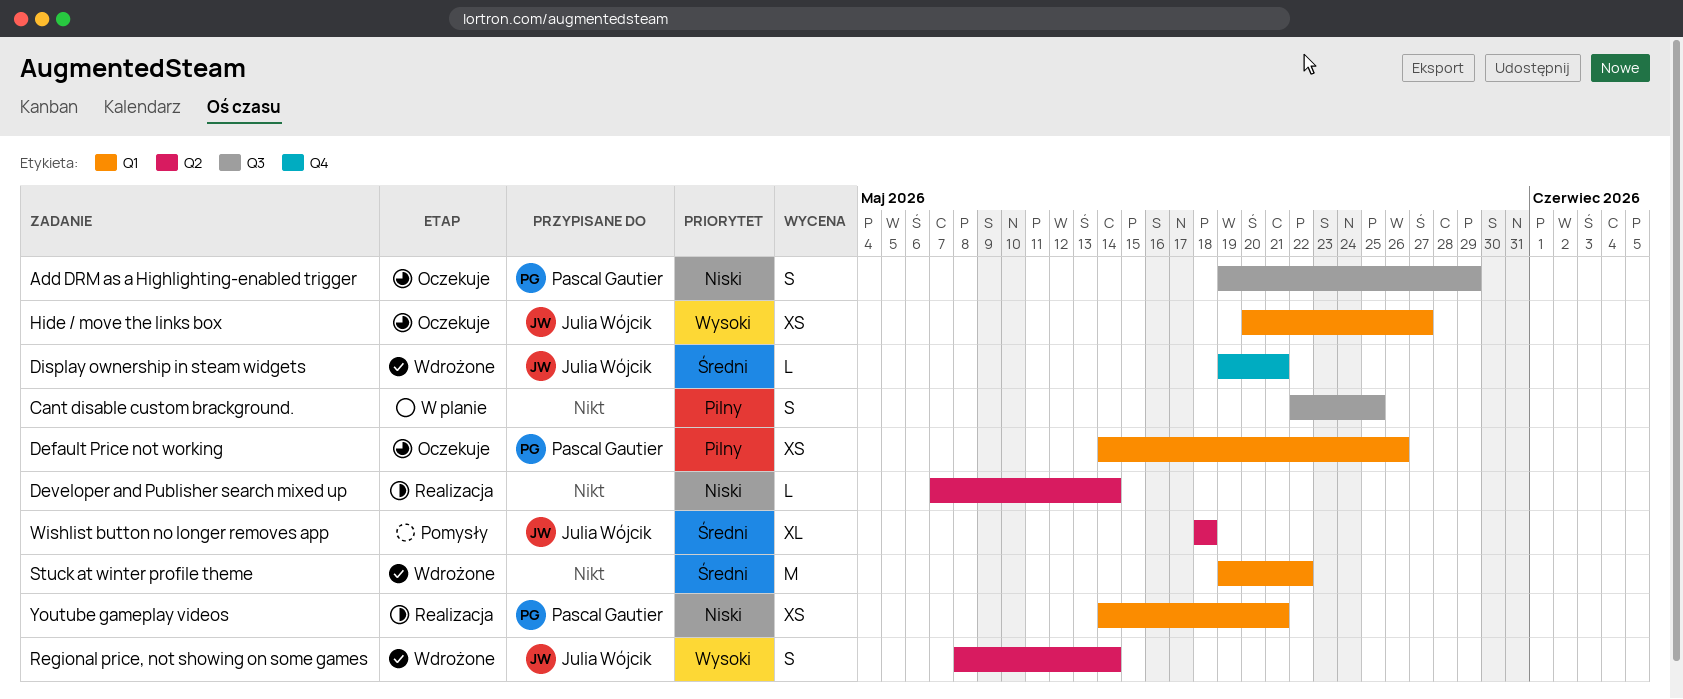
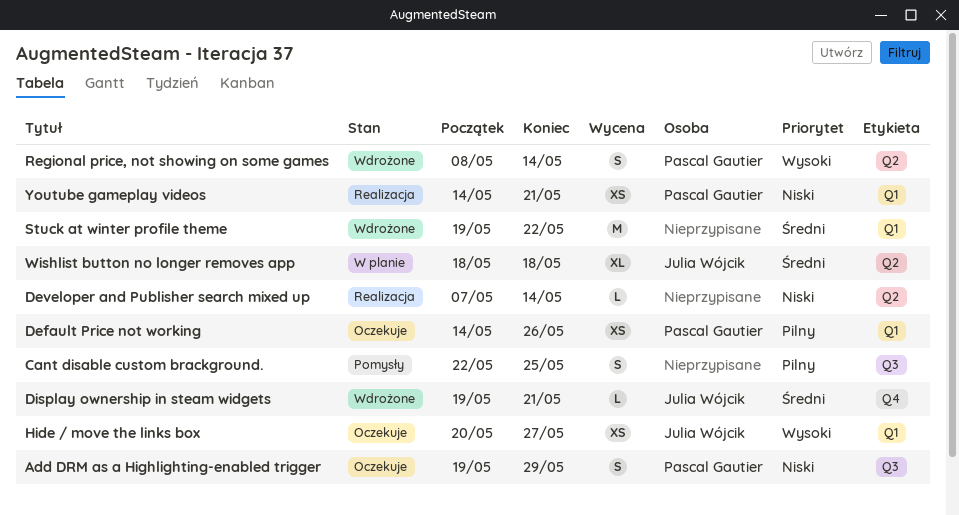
Cant disable custom brackground., status: W planie -> Pomysły
Regional price, not showing on some games, owner: Julia Wójcik -> Pascal Gautier
Wishlist button no longer removes app, status: Pomysły -> W planie

